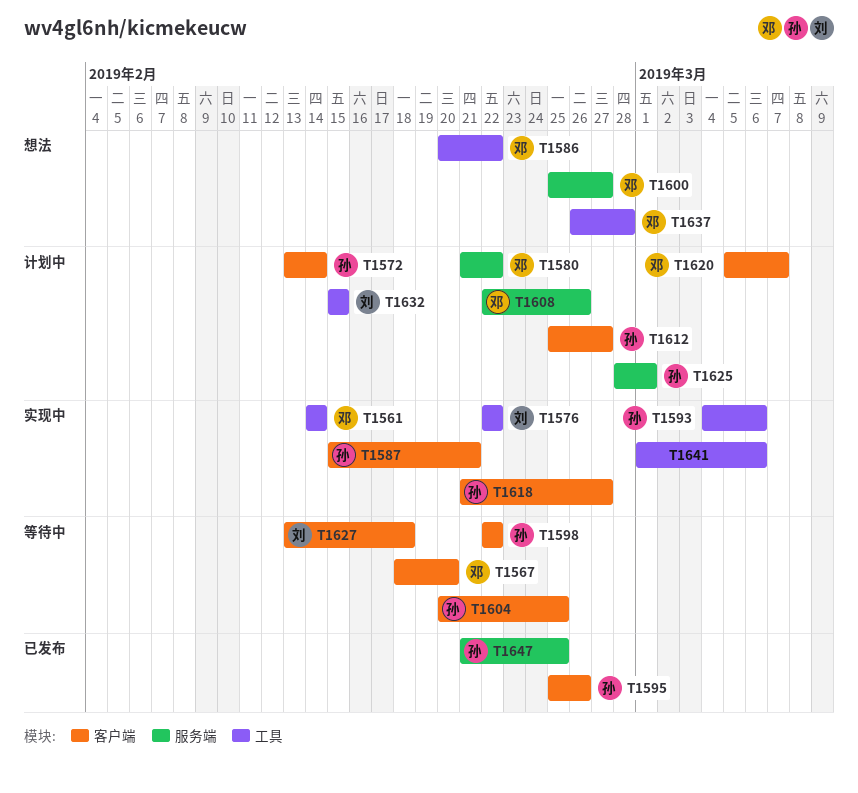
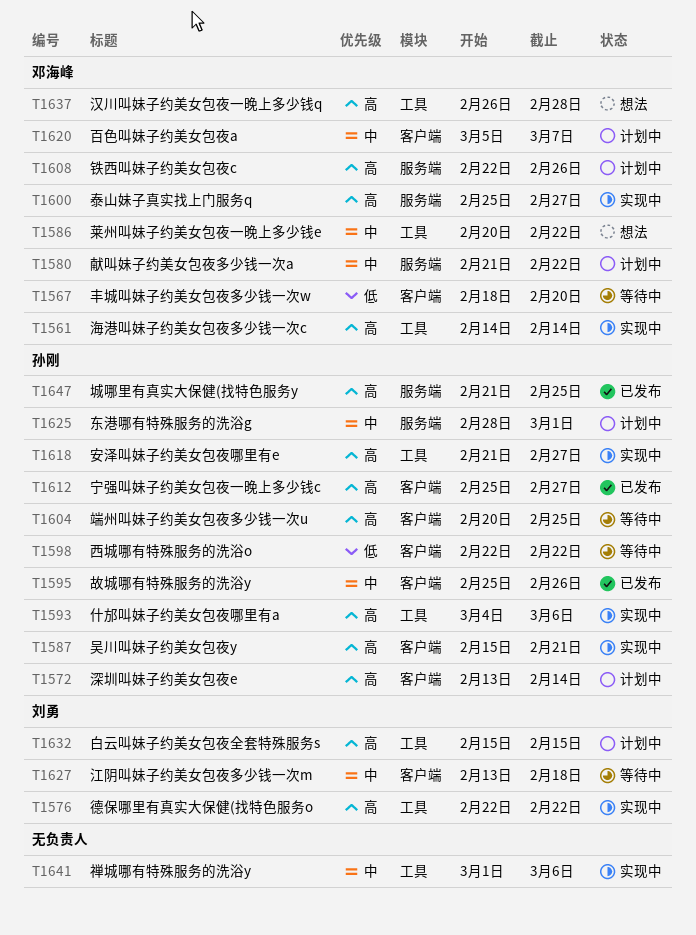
T1600, status: 想法 -> 实现中
T1612, status: 计划中 -> 已发布
T1618, label: 客户端 -> 工具

